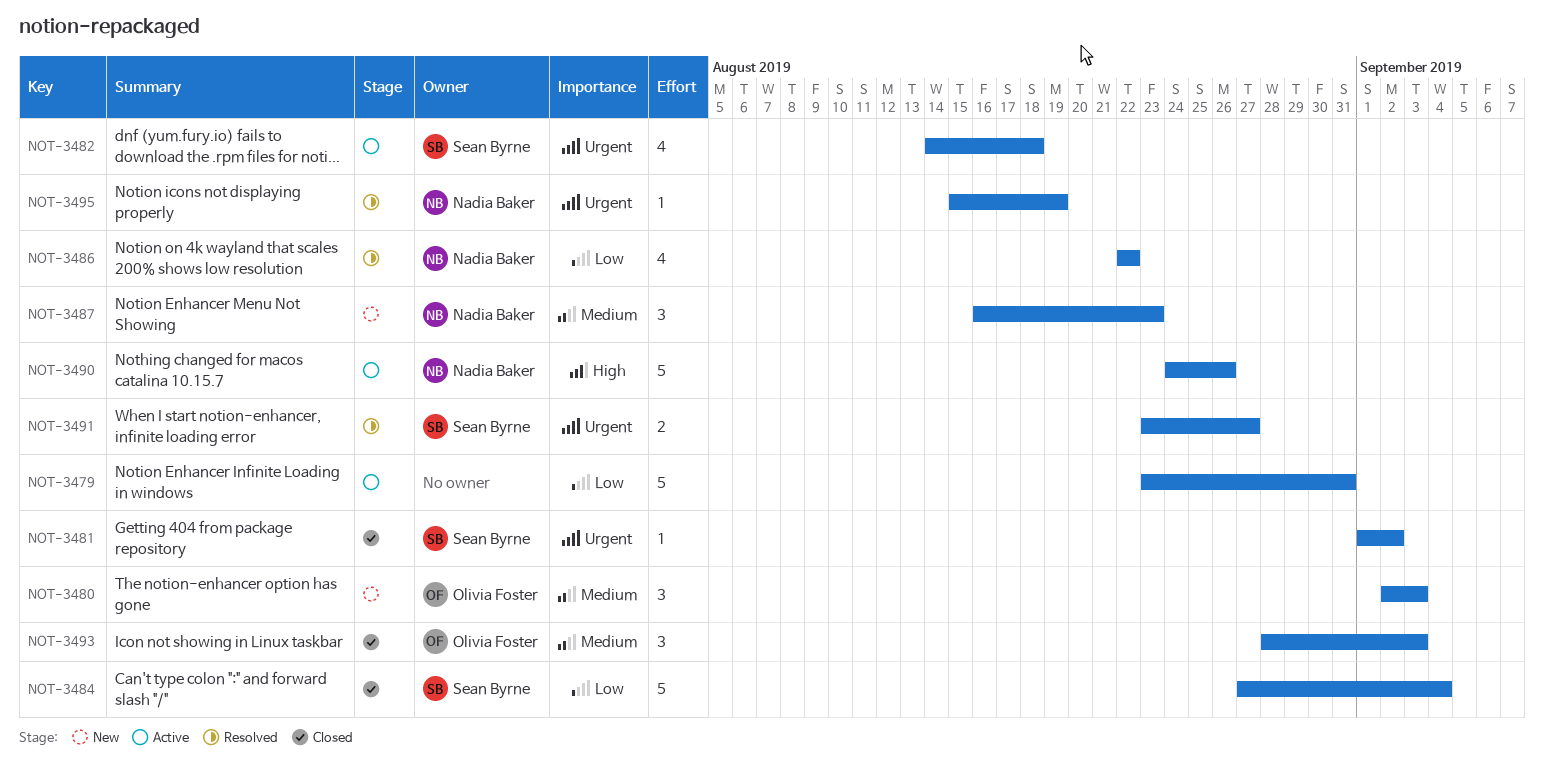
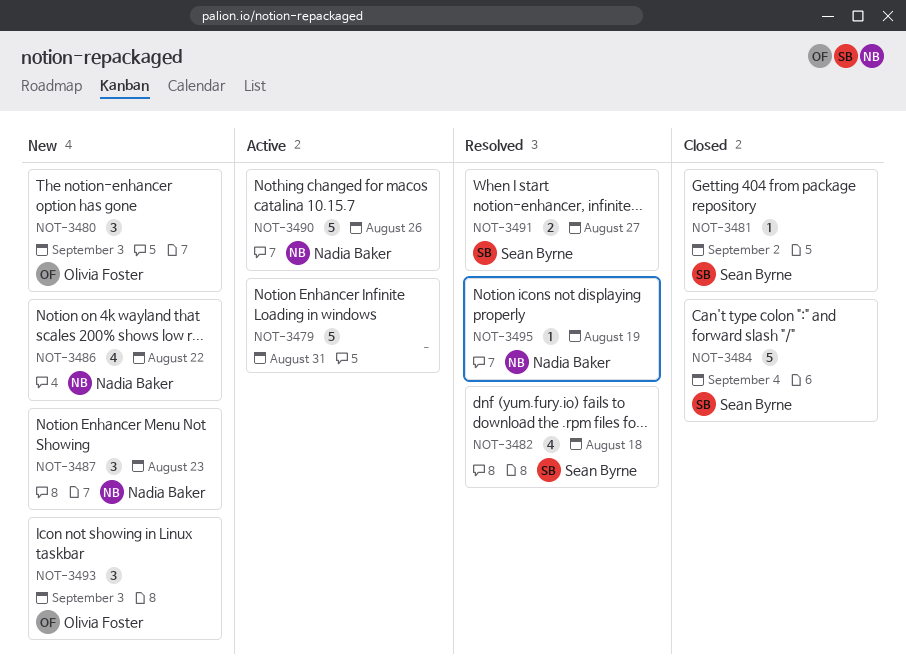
NOT-3482, status: Active -> Resolved
NOT-3486, status: Resolved -> New
NOT-3493, status: Closed -> New

